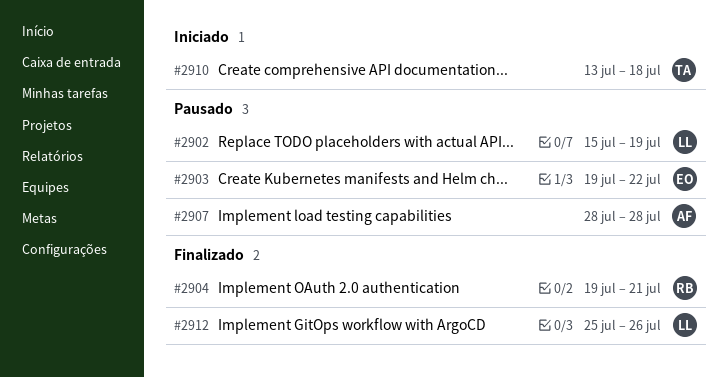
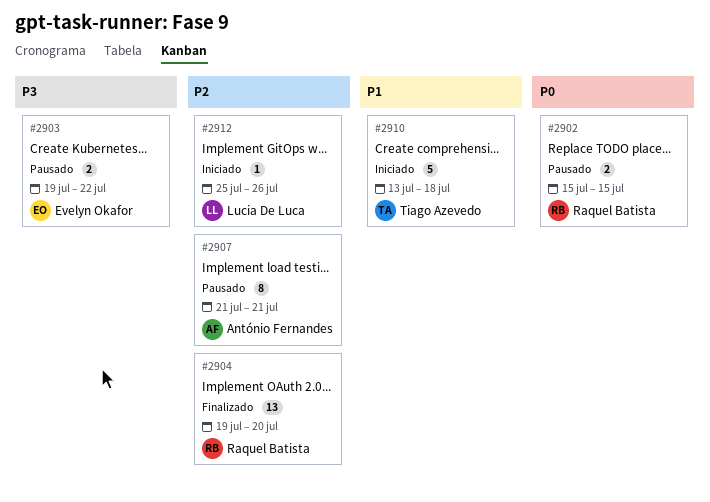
#2902, owner: Lucia De Luca -> Raquel Batista
#2902, due: Jul 19 -> Jul 15
#2904, due: Jul 21 -> Jul 20
#2907, start: Jul 28 -> Jul 21
#2907, due: Jul 28 -> Jul 21
#2912, status: Finalizado -> Iniciado

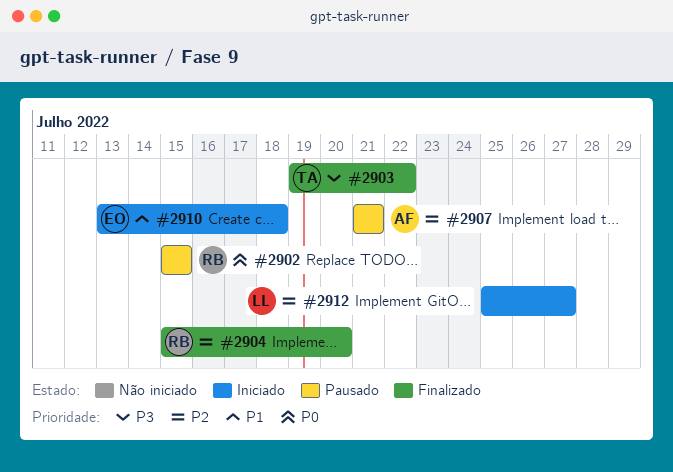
#2903, status: Pausado -> Finalizado
#2903, owner: Evelyn Okafor -> Tiago Azevedo
#2904, start: Jul 19 -> Jul 15
#2910, owner: Tiago Azevedo -> Evelyn Okafor
#2912, due: Jul 26 -> Jul 27

